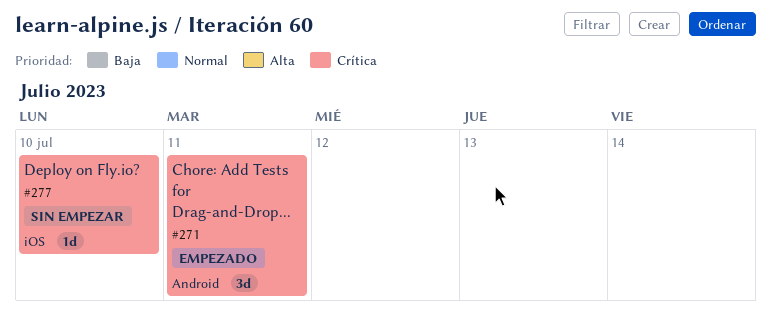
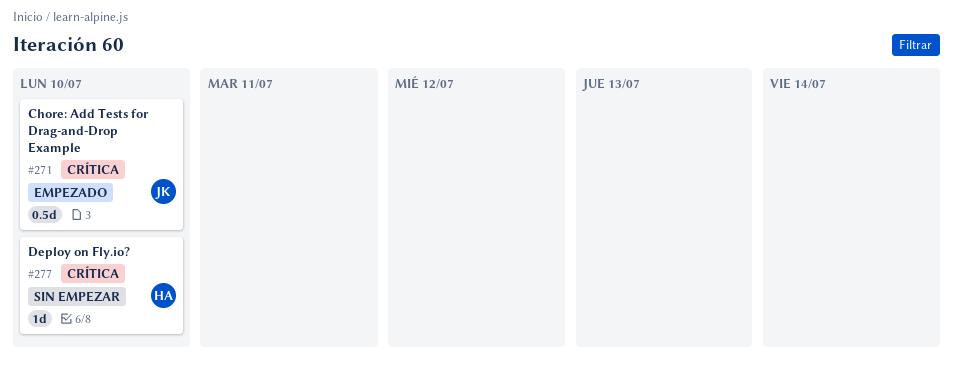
#271, estimate: 3d -> 0.5d
#271, due: Jul 11 -> Jul 10

